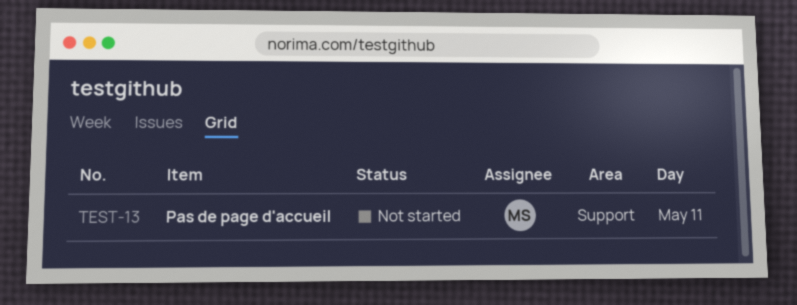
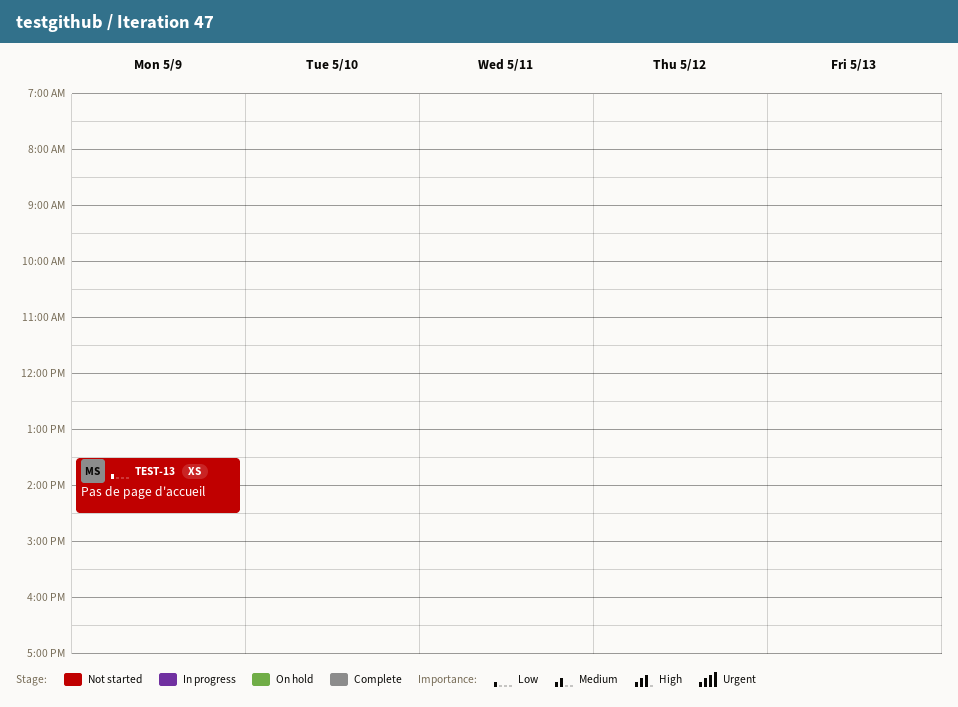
TEST-13, day: May 11 -> May 9

